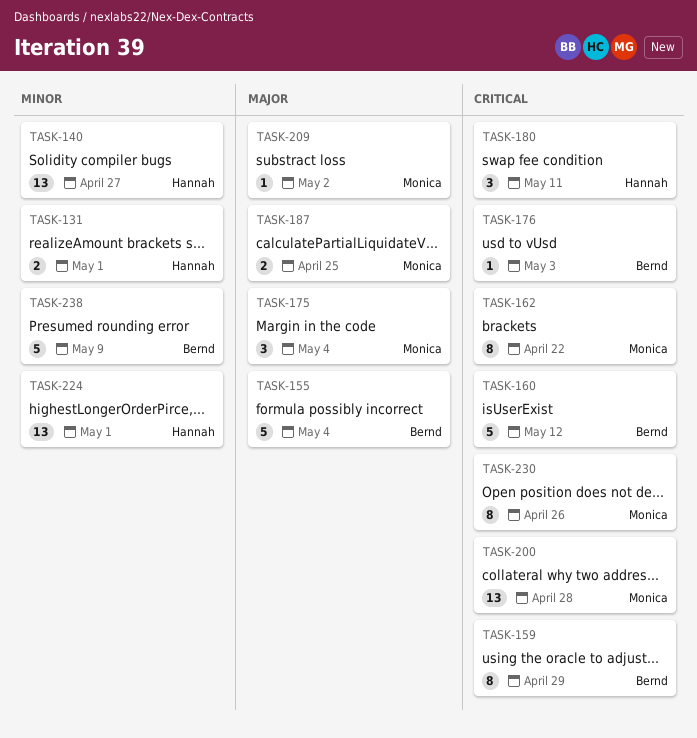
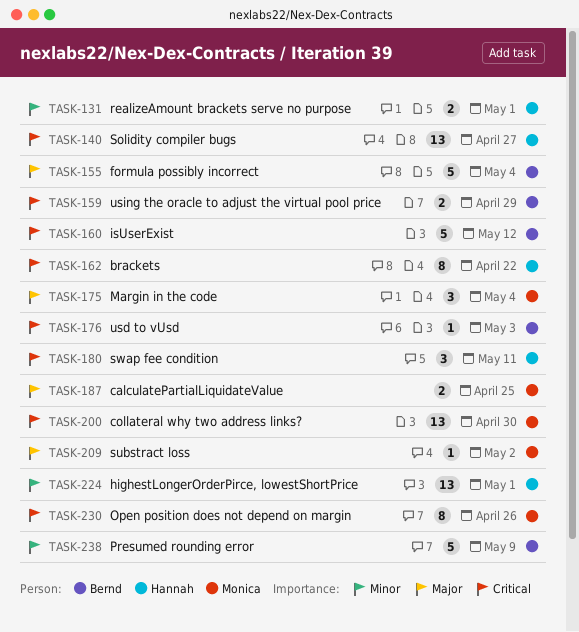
TASK-140, priority: Minor -> Critical
TASK-159, estimate: 8 -> 2
TASK-162, owner: Monica -> Hannah
TASK-200, due: Apr 28 -> Apr 30

